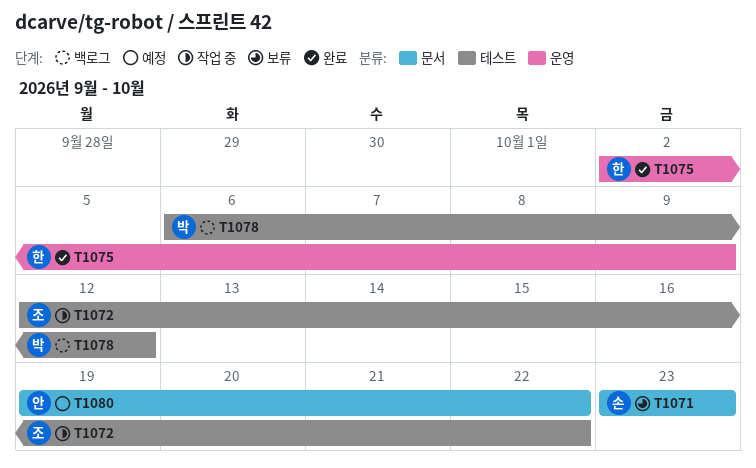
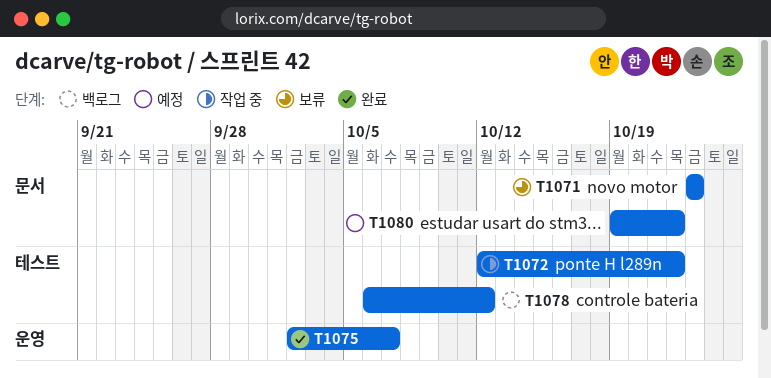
T1075, due: Oct 9 -> Oct 7

